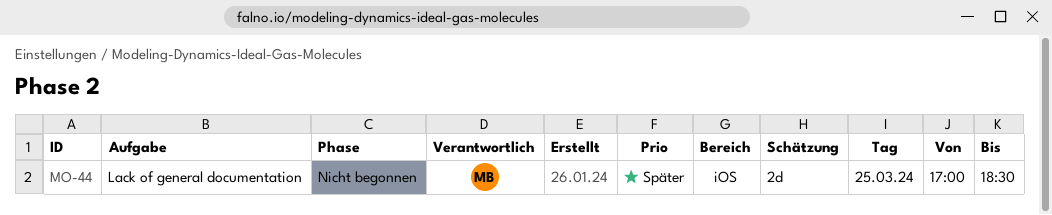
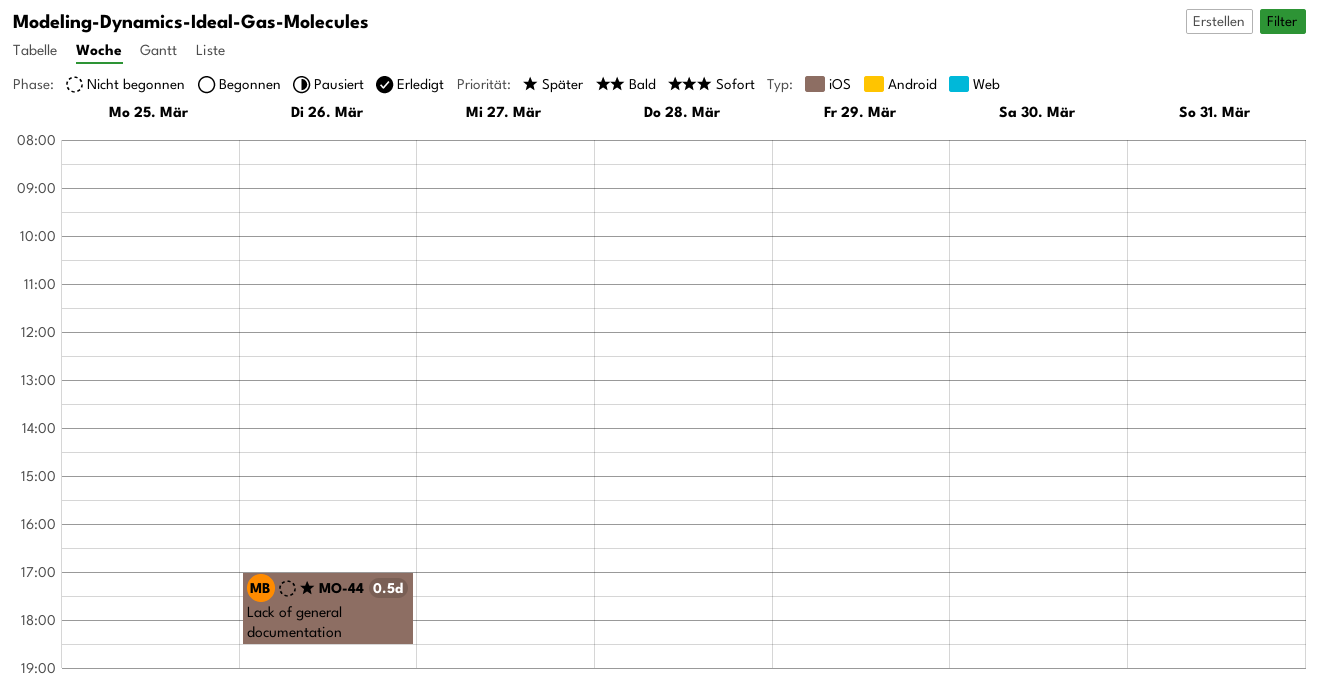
MO-44, estimate: 2d -> 0.5d
MO-44, day: Mar 25 -> Mar 26

